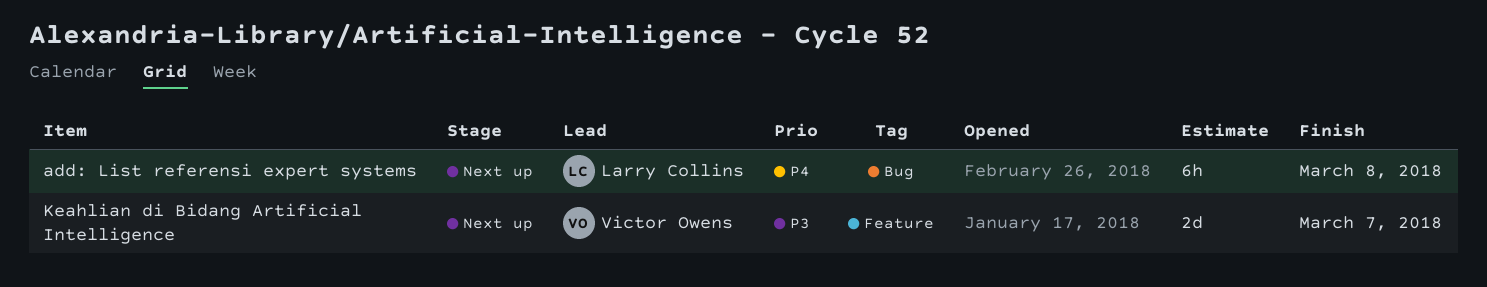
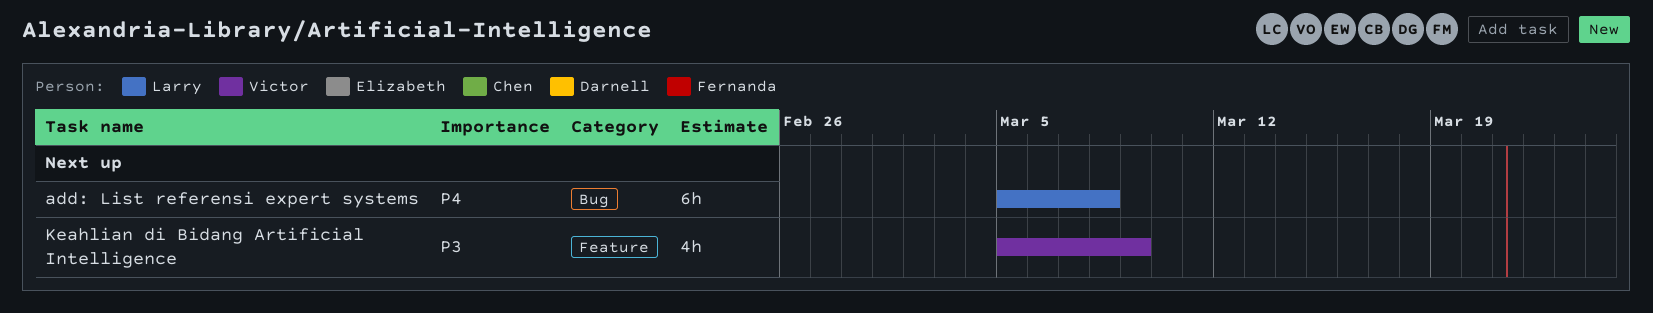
Keahlian di Bidang Artificial Intelligence, estimate: 2d -> 4h
Keahlian di Bidang Artificial Intelligence, due: Mar 7 -> Mar 9

